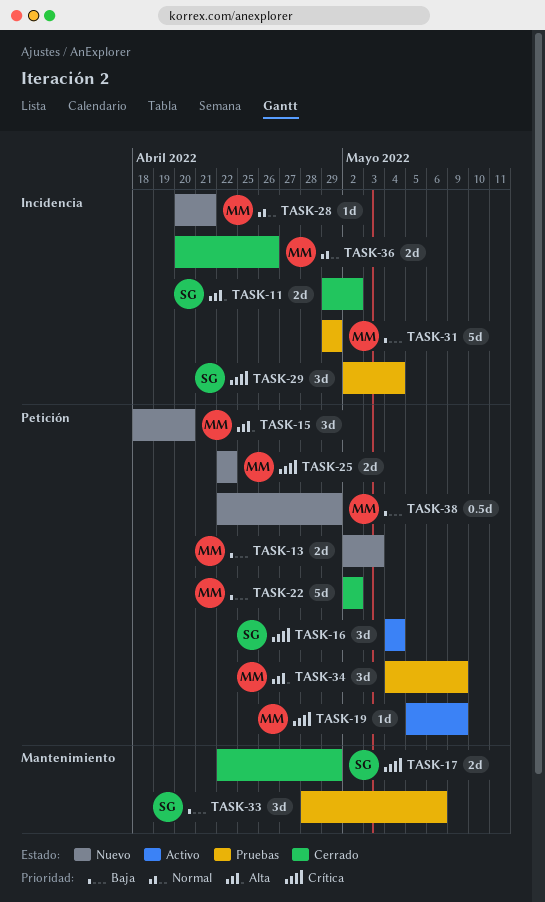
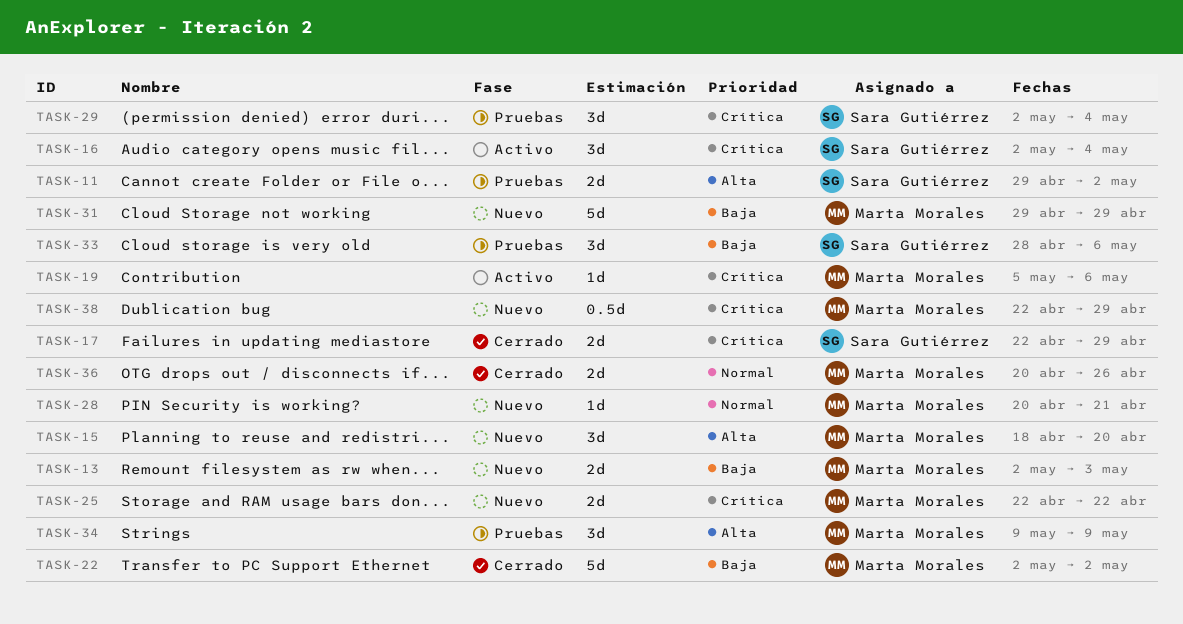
TASK-11, status: Cerrado -> Pruebas
TASK-16, start: May 4 -> May 2
TASK-19, due: May 9 -> May 6
TASK-31, status: Pruebas -> Nuevo
TASK-34, start: May 4 -> May 9
TASK-38, priority: Baja -> Crítica

